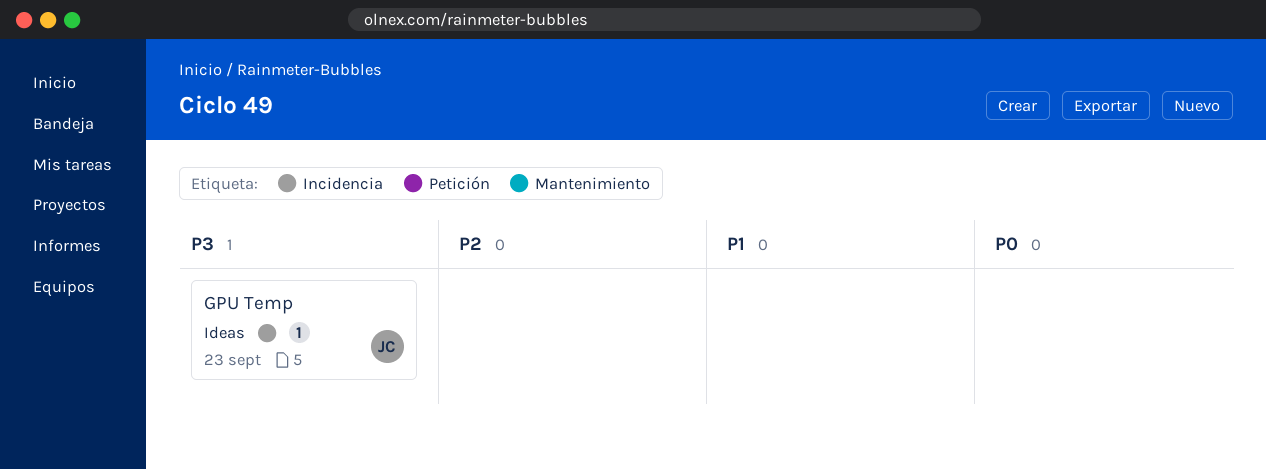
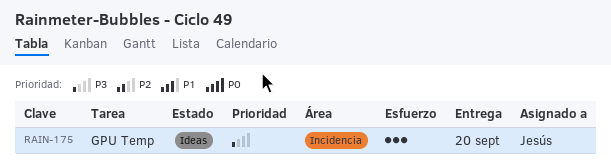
GPU Temp, estimate: 1 -> 3
GPU Temp, due: Sep 23 -> Sep 20

